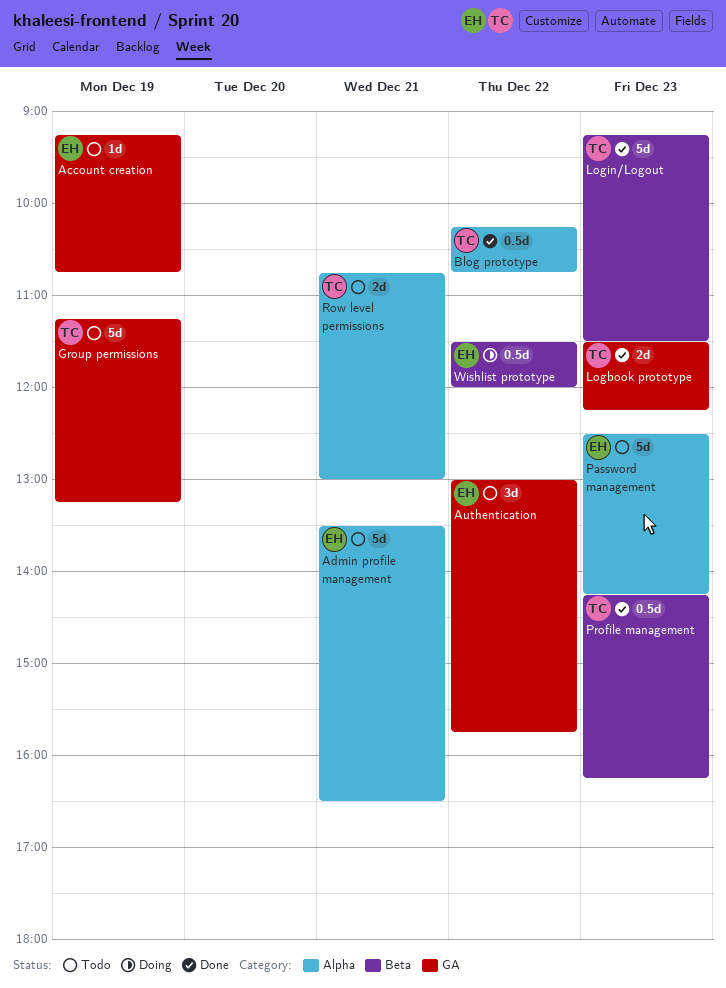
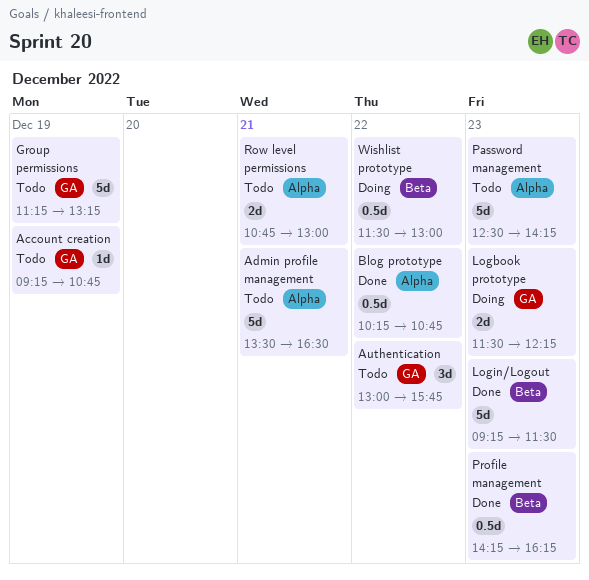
Logbook prototype, status: Done -> Doing
Wishlist prototype, ends: 12:00 -> 13:00

